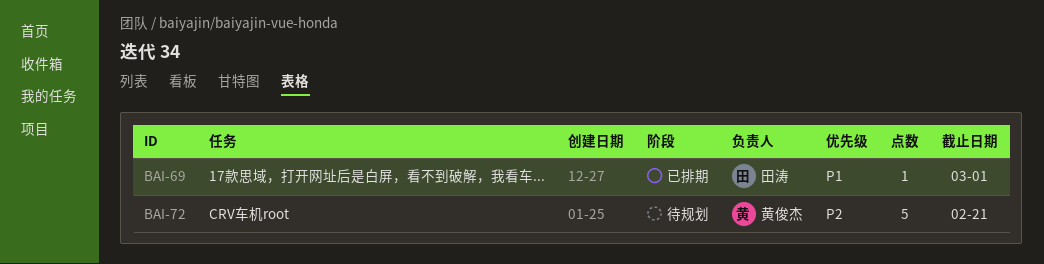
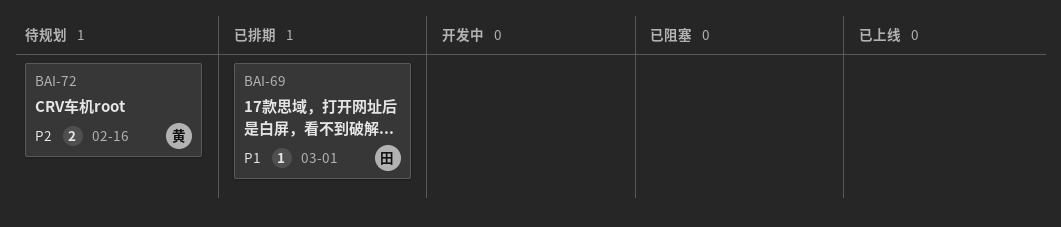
BAI-72, estimate: 5 -> 2
BAI-72, due: Feb 21 -> Feb 16

